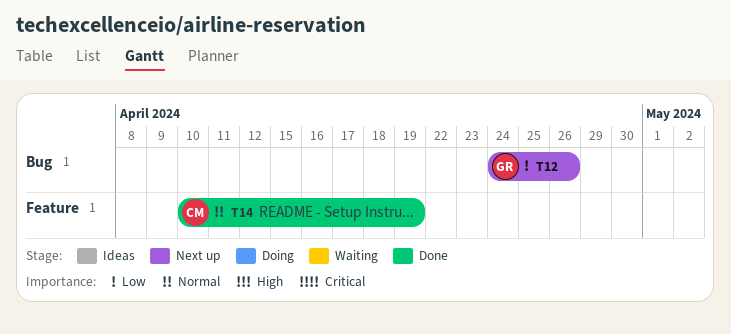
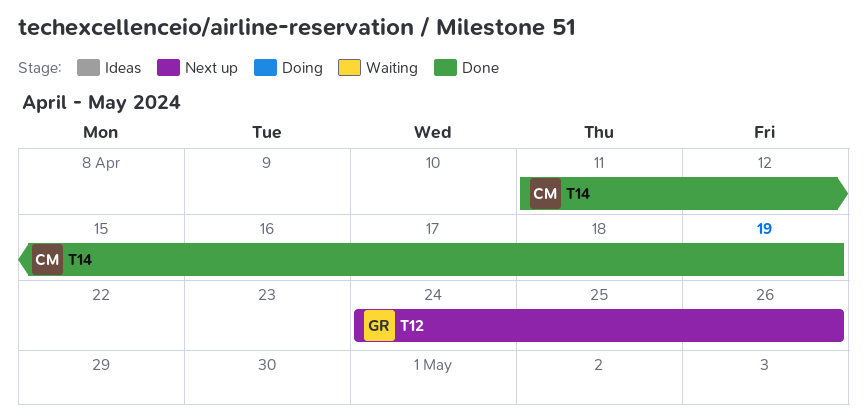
T14, start: Apr 10 -> Apr 11

